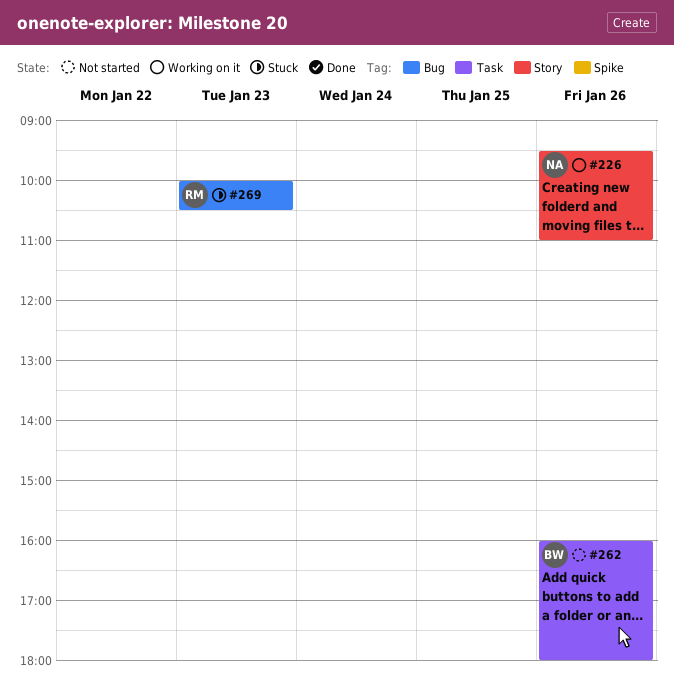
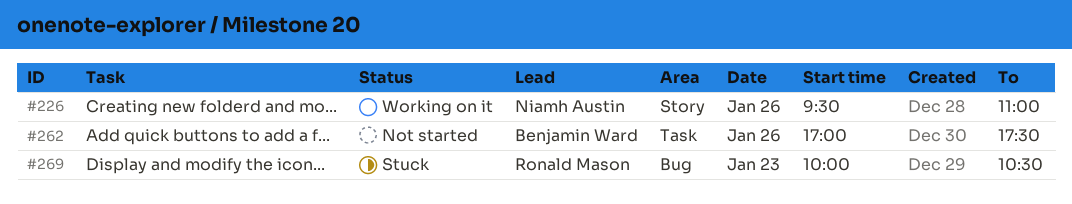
#262, begins: 16:00 -> 17:00
#262, ends: 18:00 -> 17:30

